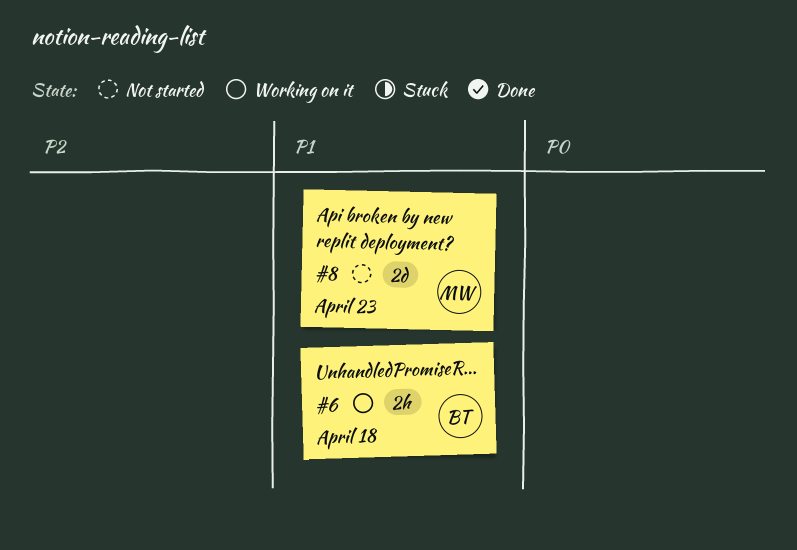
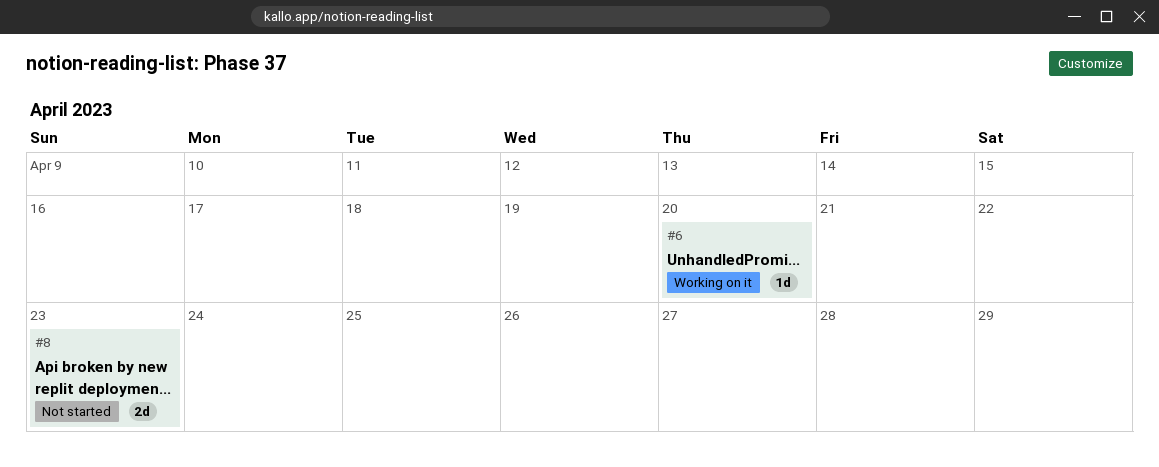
#6, estimate: 2h -> 1d
#6, due: Apr 18 -> Apr 20

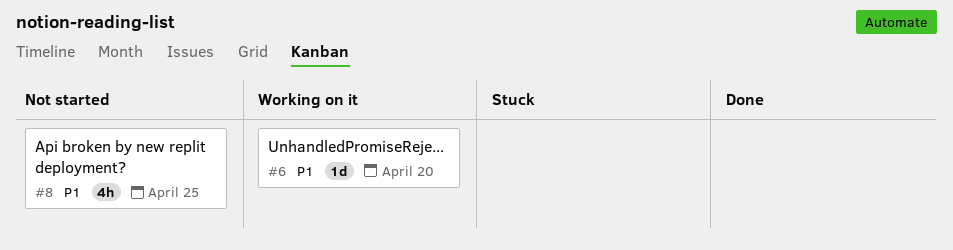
#8, estimate: 2d -> 4h
#8, due: Apr 23 -> Apr 25

